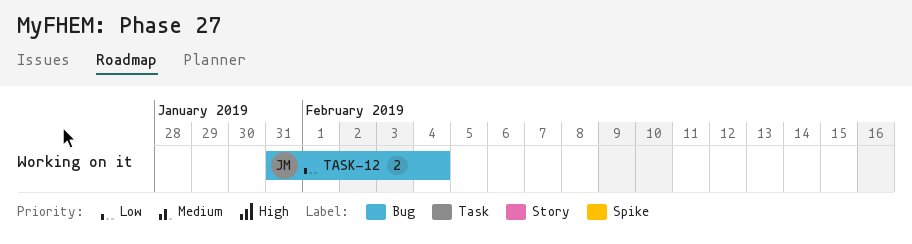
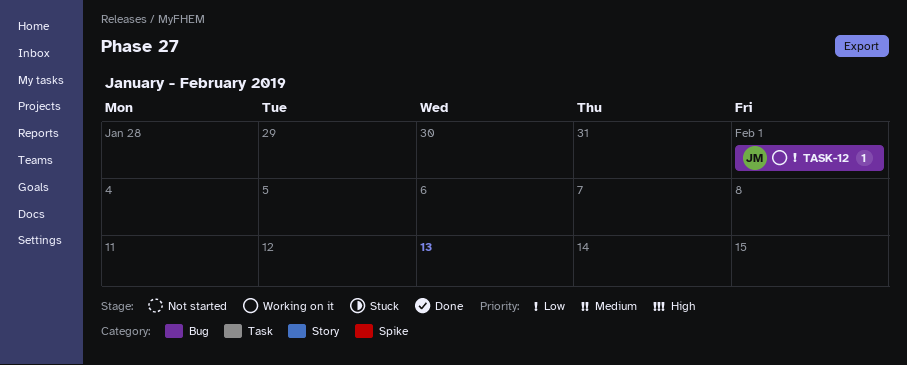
TASK-12, estimate: 2 -> 1
TASK-12, start: Jan 31 -> Feb 1
TASK-12, due: Feb 4 -> Feb 1

